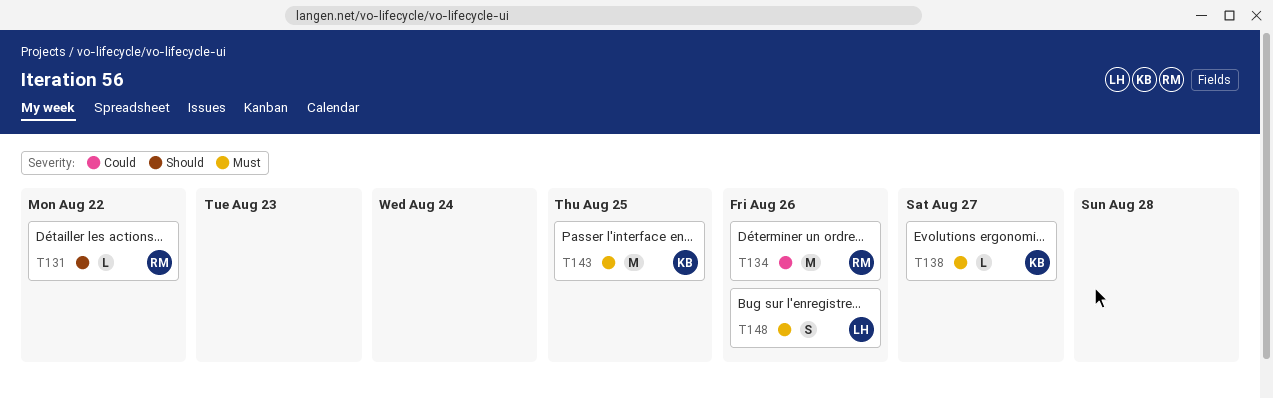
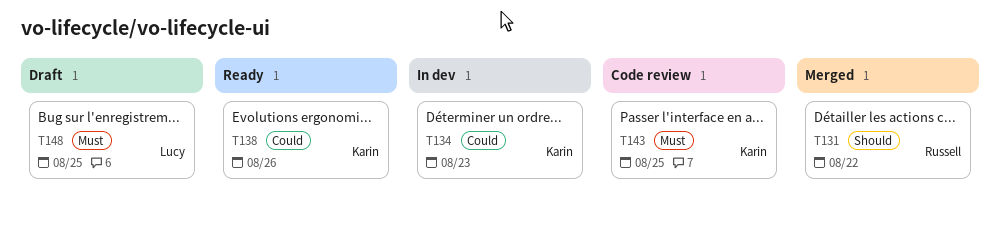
T134, owner: Russell -> Karin
T134, due: Aug 26 -> Aug 23
T138, priority: Must -> Could
T138, due: Aug 27 -> Aug 26
T148, due: Aug 26 -> Aug 25

